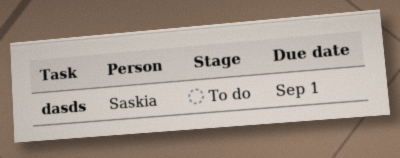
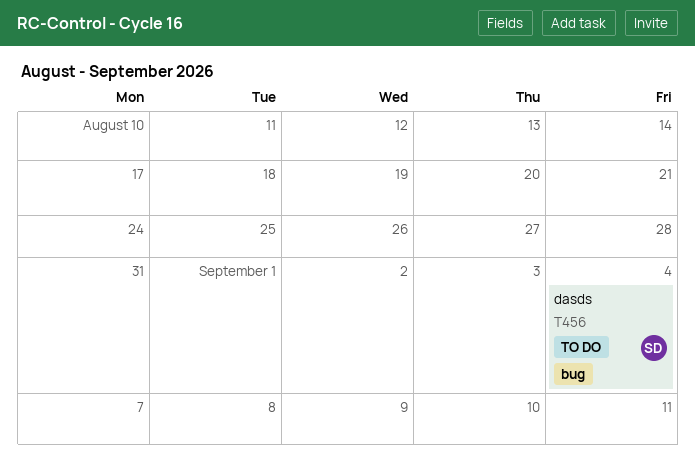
dasds, due: Sep 1 -> Sep 4

